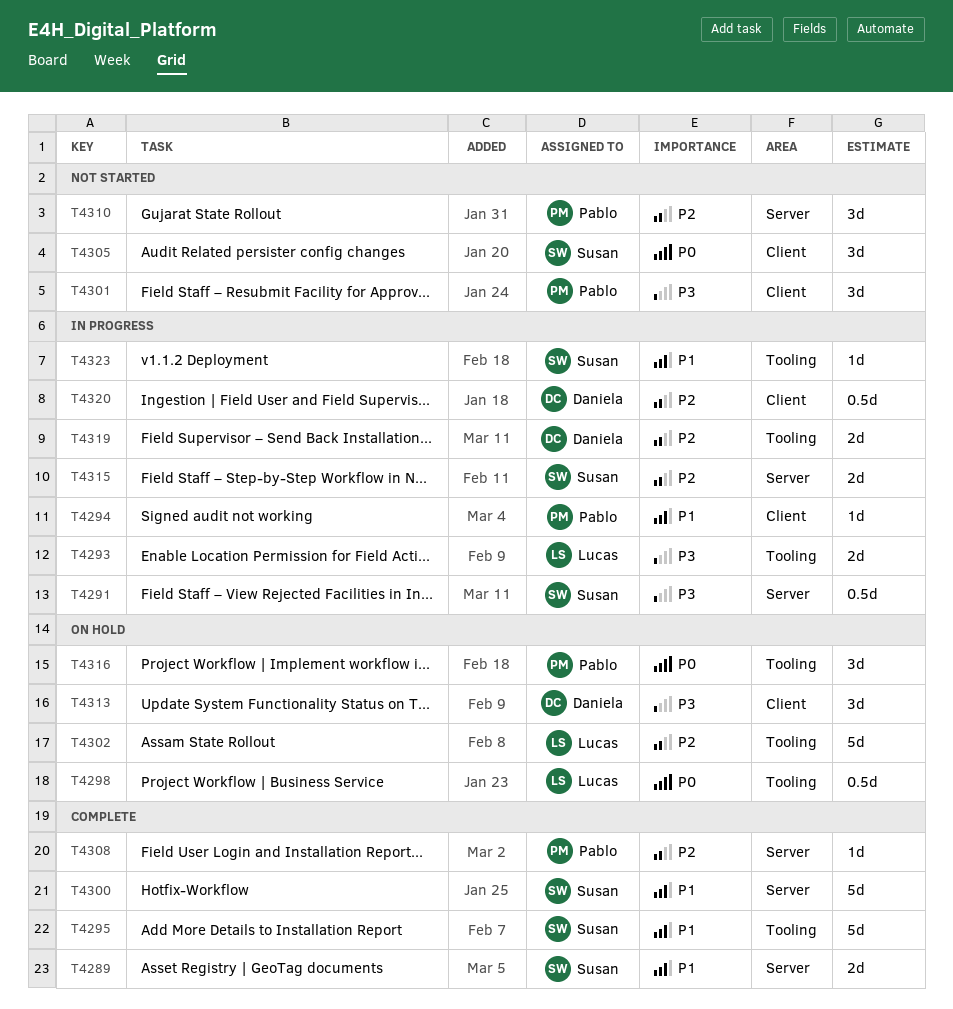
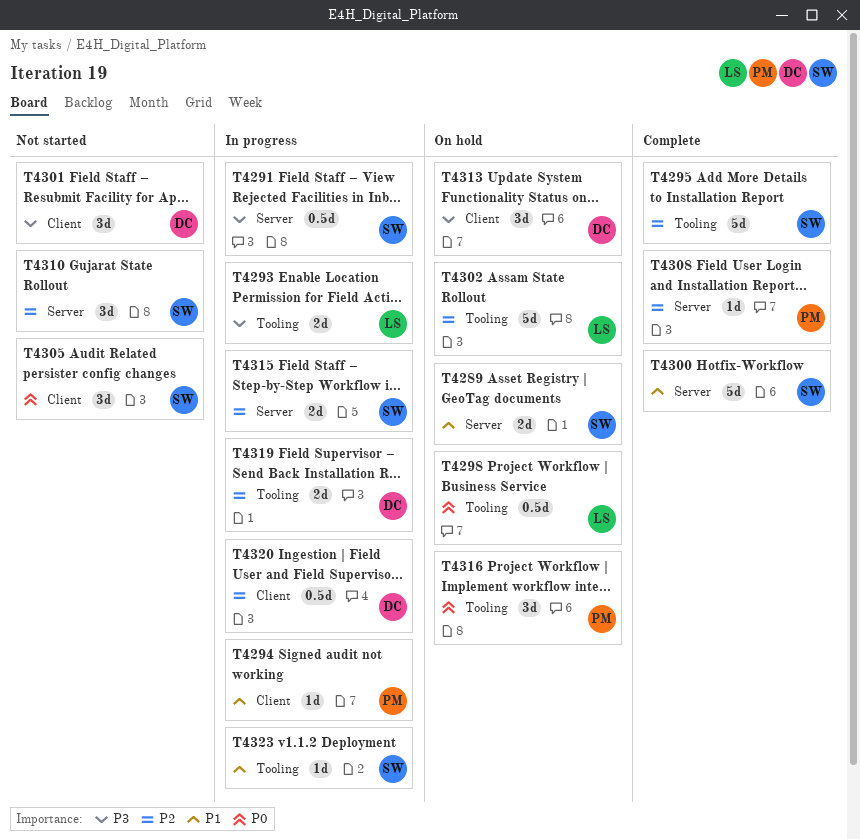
T4289, status: Complete -> On hold
T4295, priority: P1 -> P2
T4301, owner: Pablo -> Daniela
T4310, owner: Pablo -> Susan

